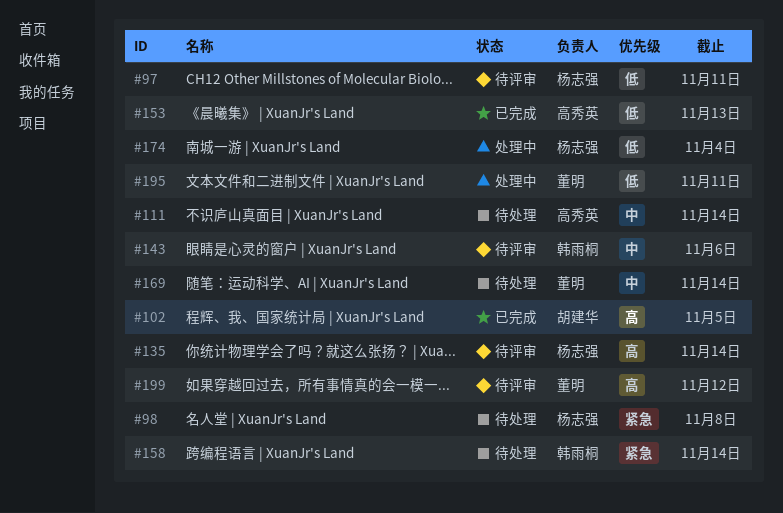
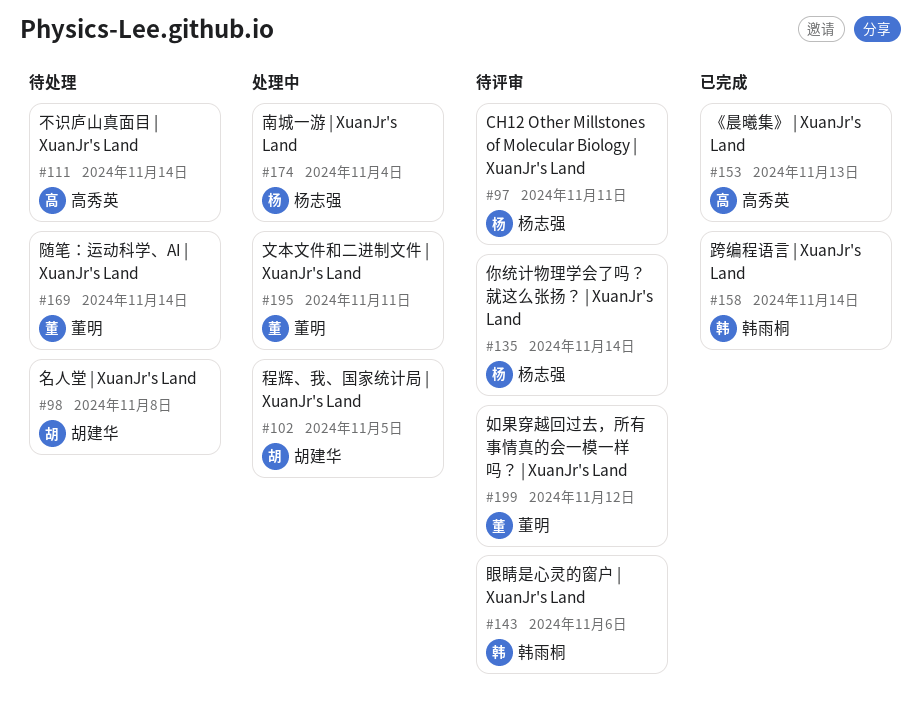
#98, owner: 杨志强 -> 胡建华
#102, status: 已完成 -> 处理中
#158, status: 待处理 -> 已完成

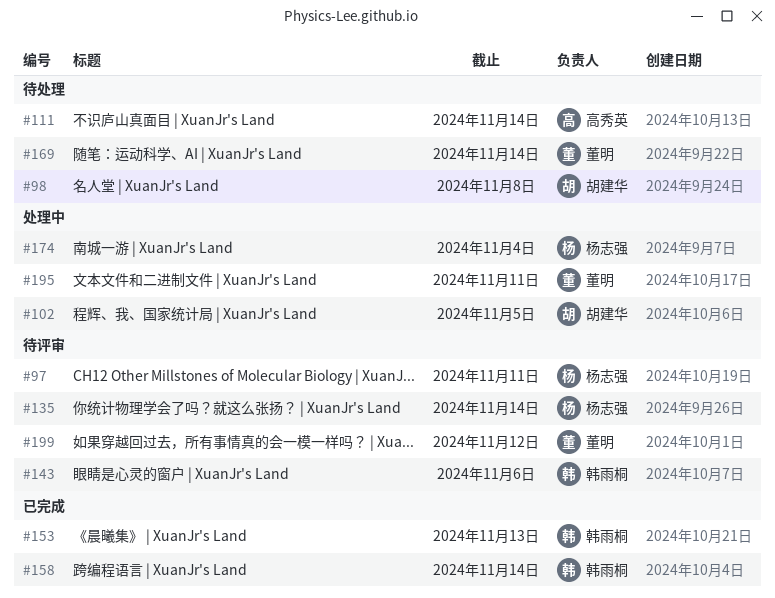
#153, owner: 高秀英 -> 韩雨桐

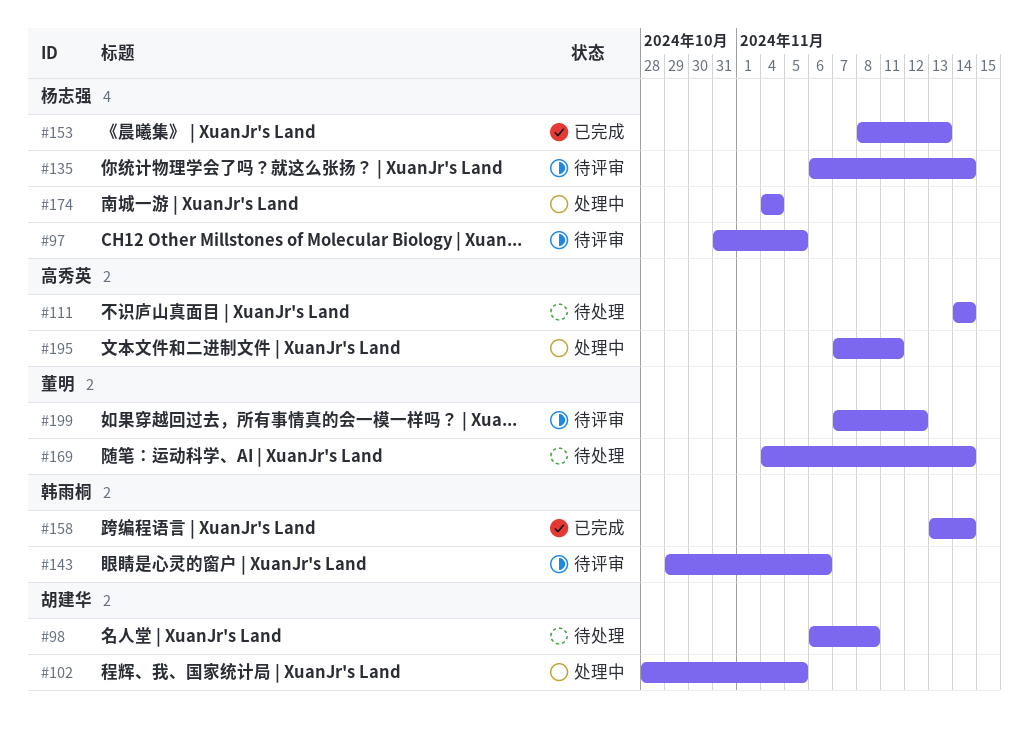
#97, due: Nov 11 -> Nov 5
#153, owner: 韩雨桐 -> 杨志强
#195, owner: 董明 -> 高秀英

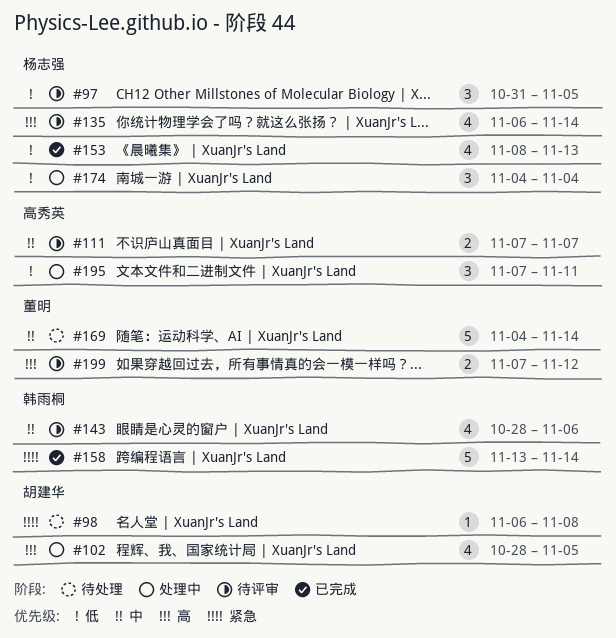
#111, status: 待处理 -> 待评审
#111, start: Nov 14 -> Nov 7
#111, due: Nov 14 -> Nov 7
#143, start: Oct 29 -> Oct 28

